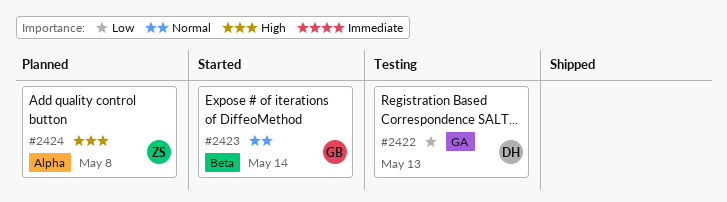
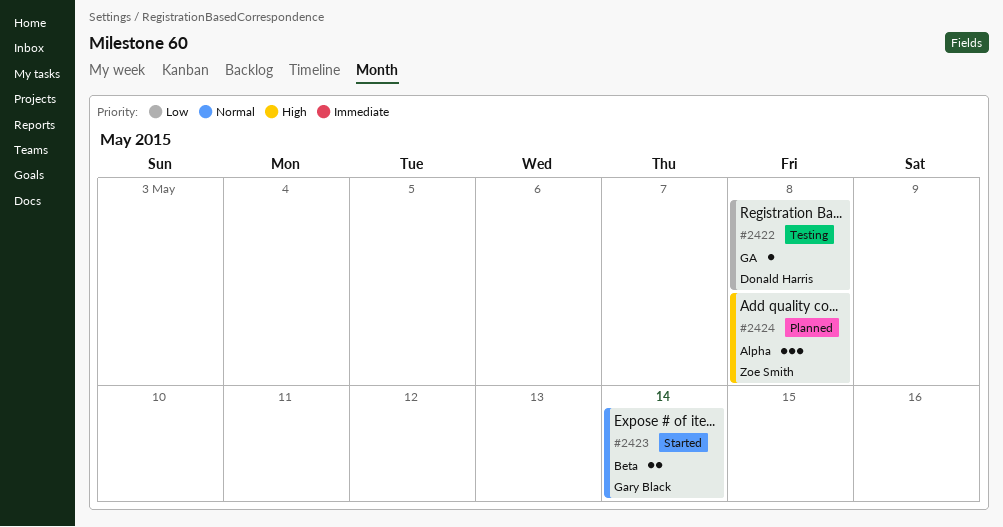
#2422, due: May 13 -> May 8

